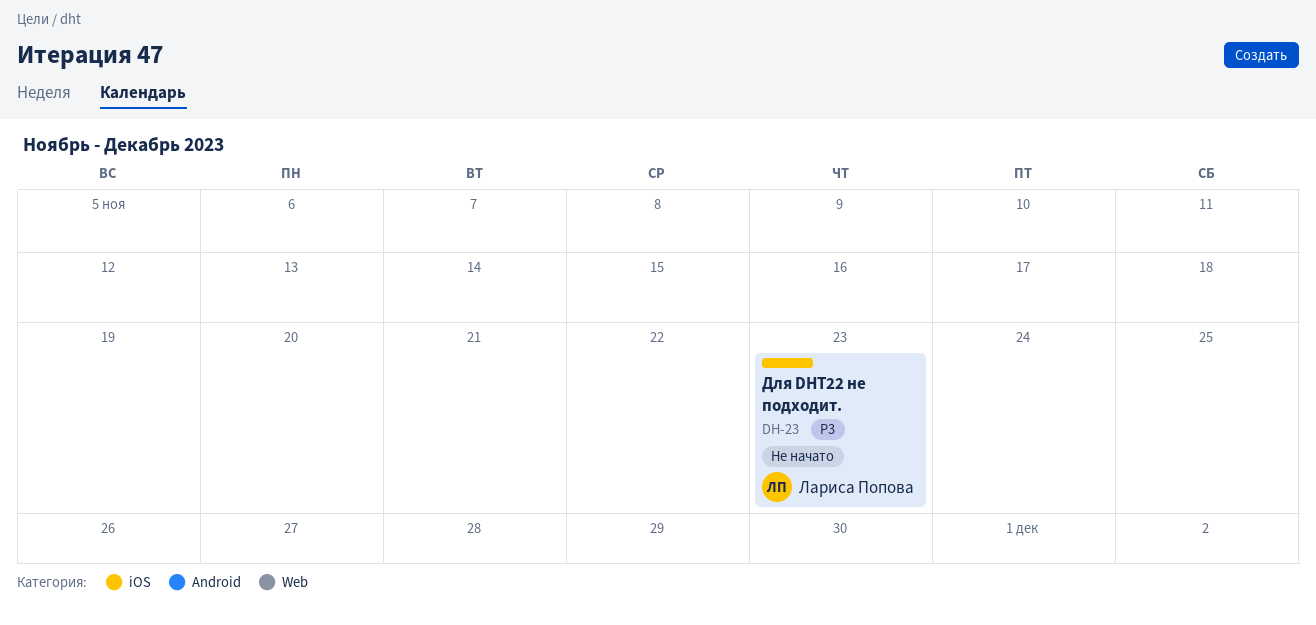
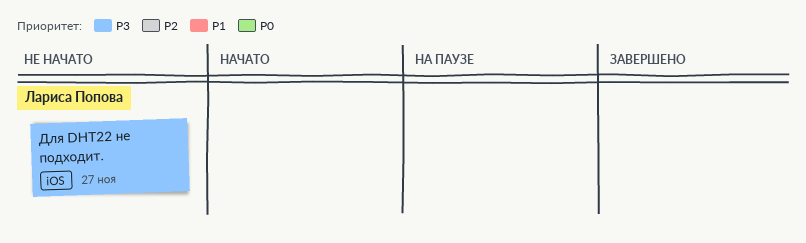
Для DHT22 не подходит., due: Nov 23 -> Nov 27

